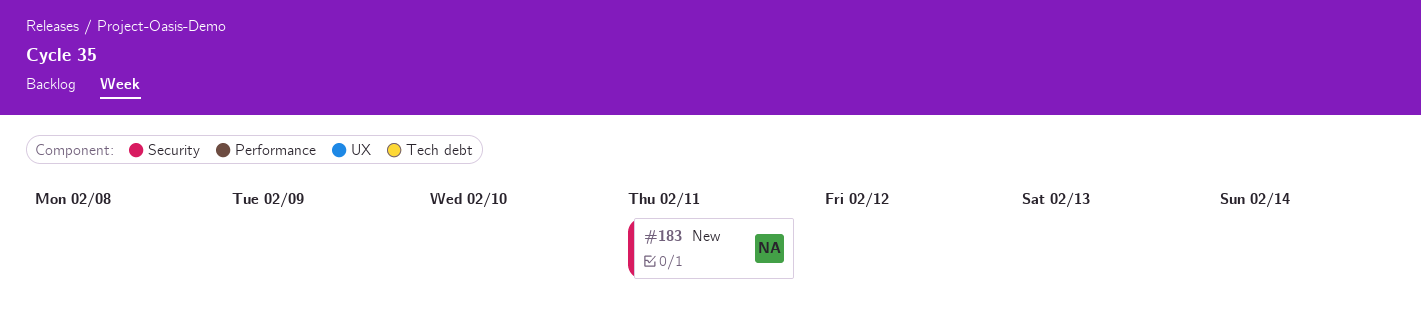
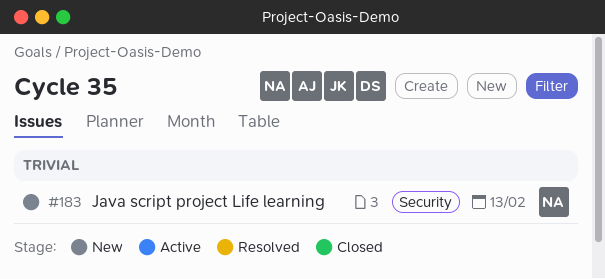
#183, due: Feb 11 -> Feb 13

